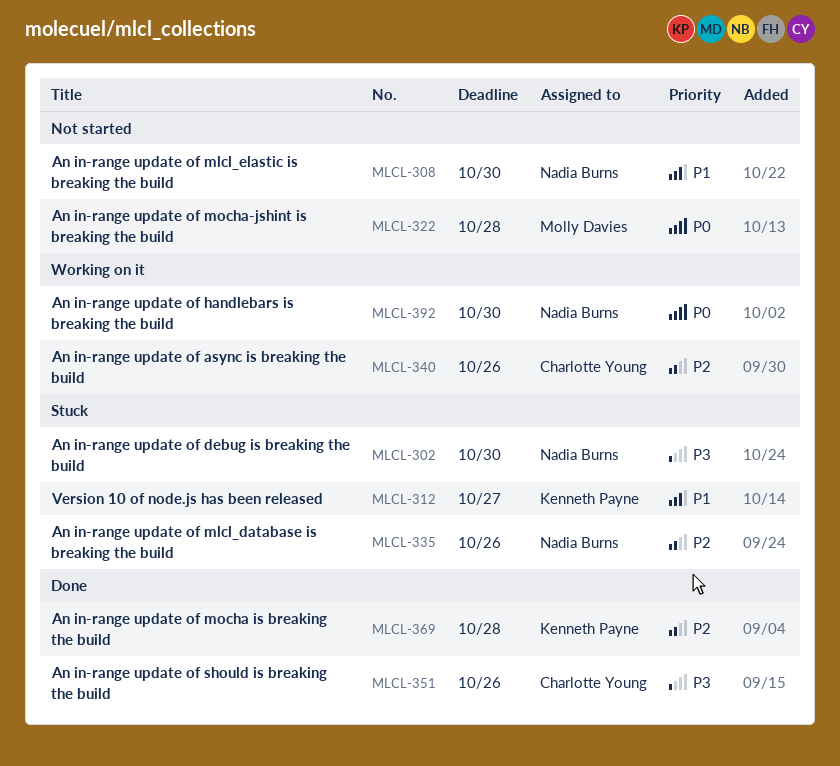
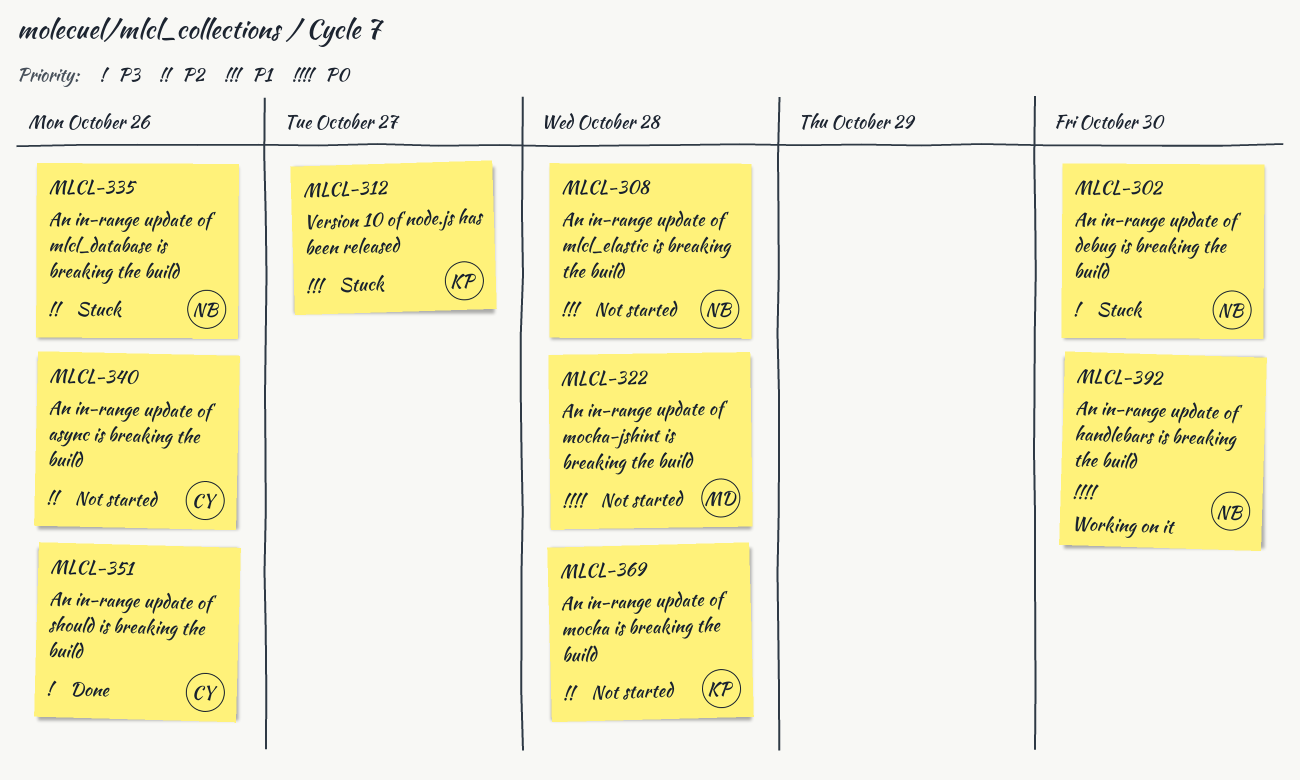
MLCL-308, due: Oct 30 -> Oct 28
MLCL-340, status: Working on it -> Not started
MLCL-369, status: Done -> Not started

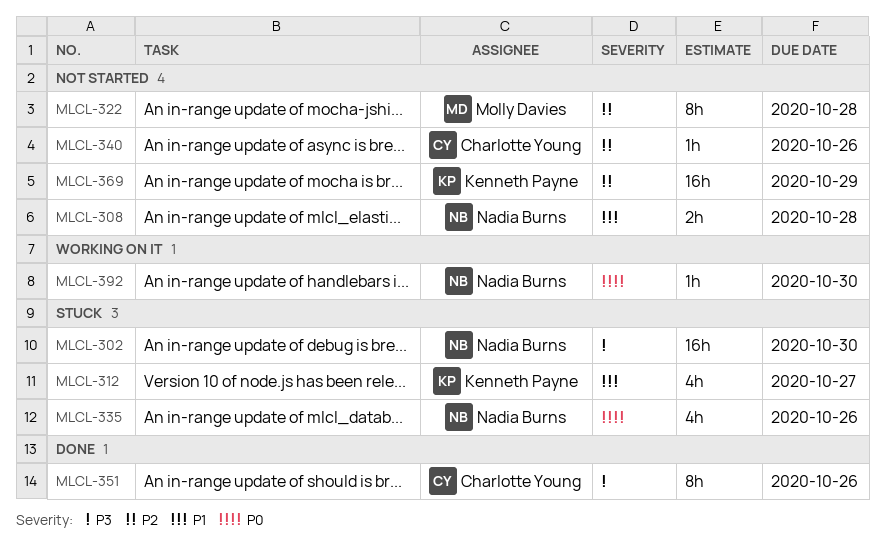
MLCL-322, priority: P0 -> P2
MLCL-335, priority: P2 -> P0
MLCL-369, due: Oct 28 -> Oct 29

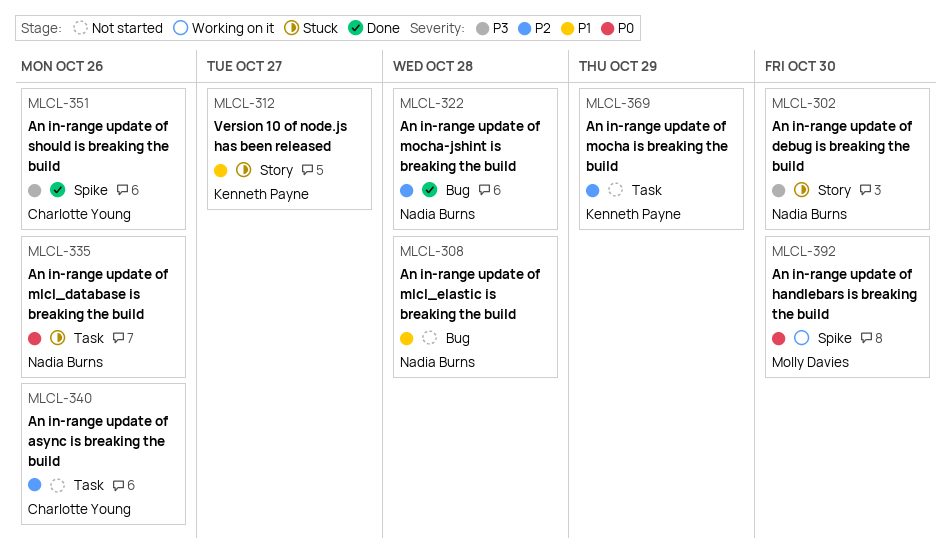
MLCL-322, status: Not started -> Done
MLCL-322, owner: Molly Davies -> Nadia Burns
MLCL-392, owner: Nadia Burns -> Molly Davies

